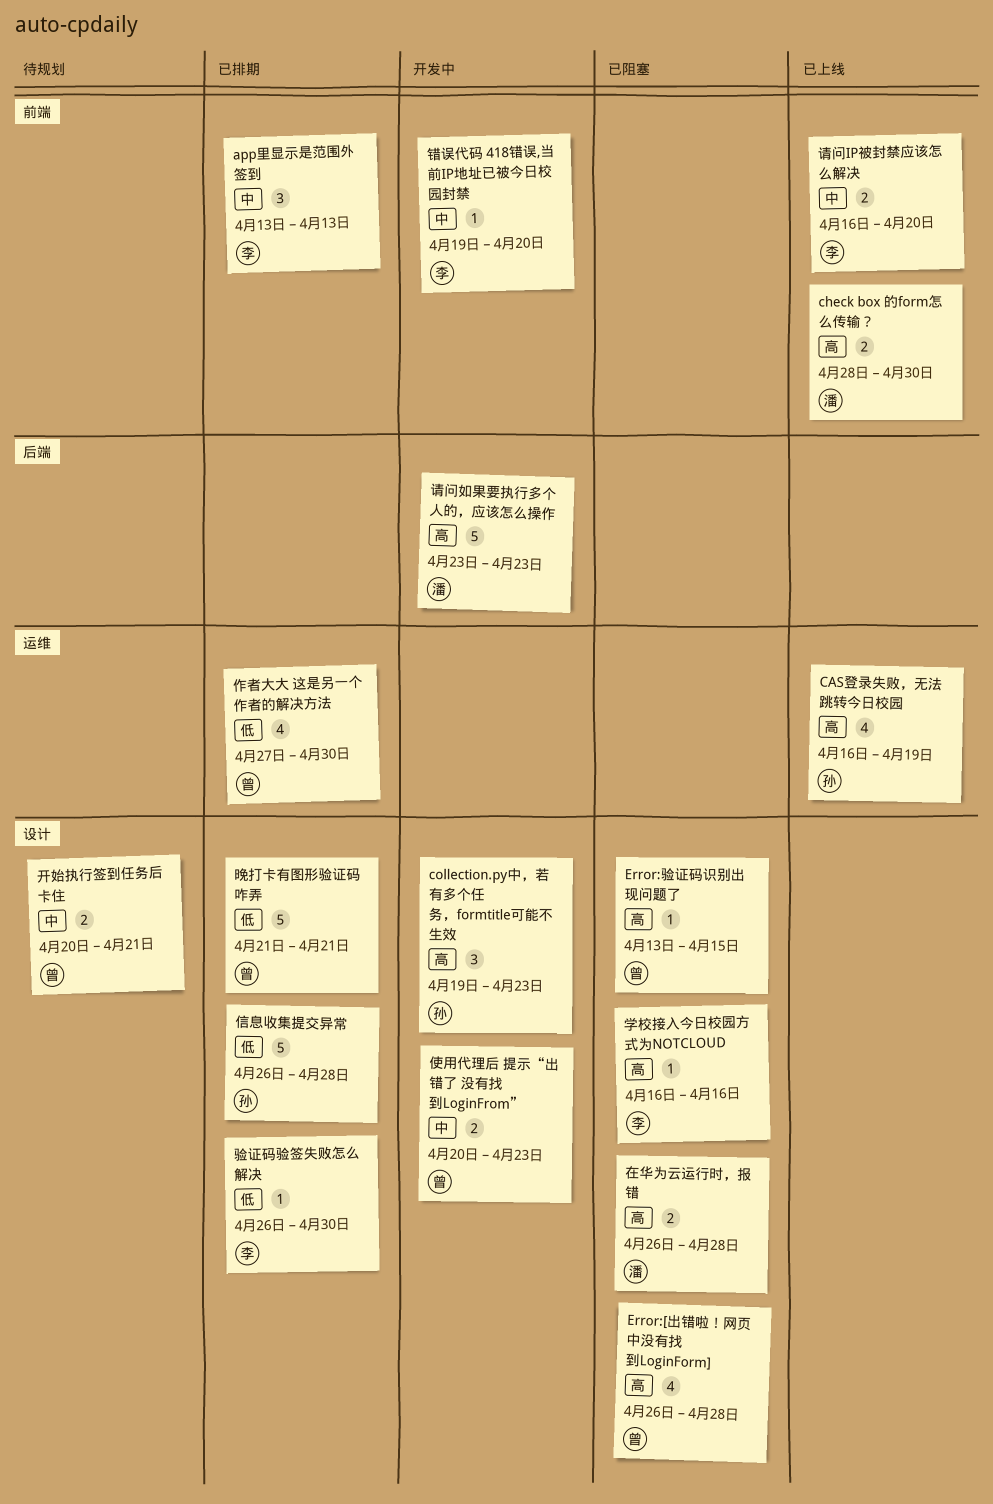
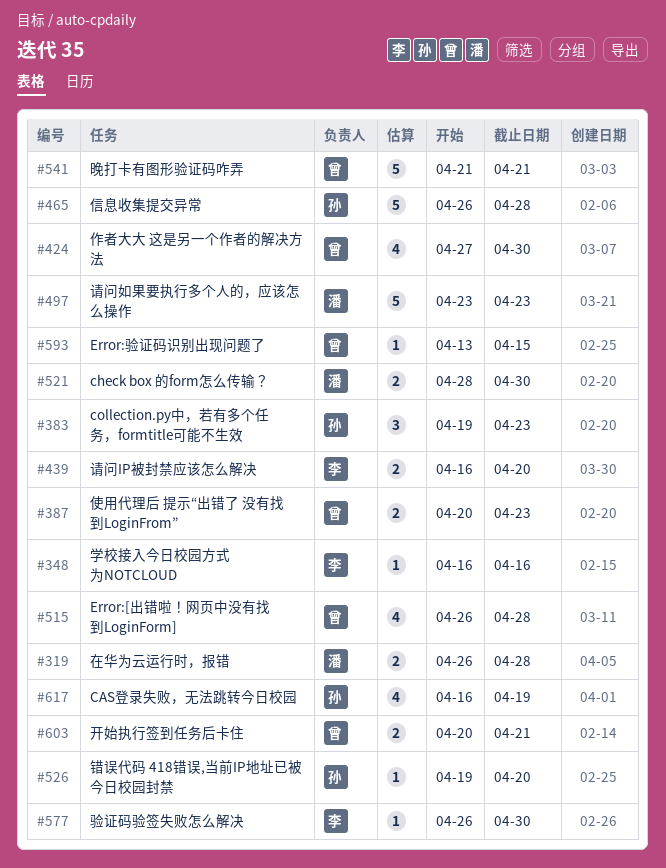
app里显示是范围外签到: present -> none
错误代码 418错误,当前IP地址已被今日校园封禁, owner: 李 -> 孙

